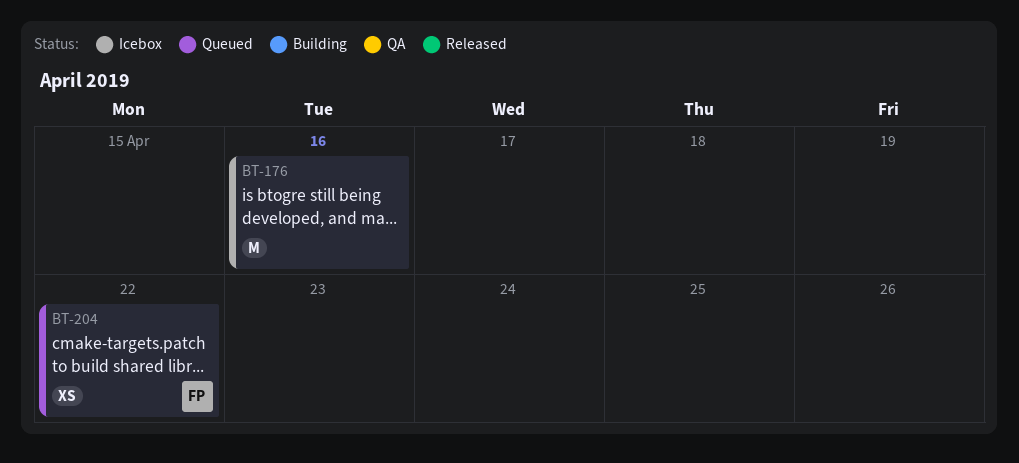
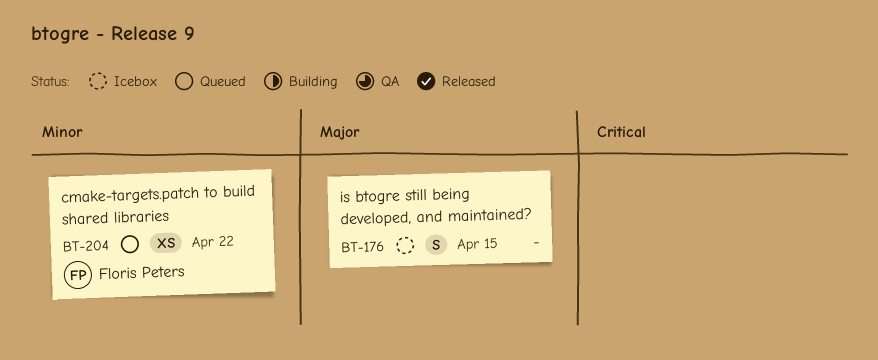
BT-176, estimate: M -> S
BT-176, due: Apr 16 -> Apr 15

